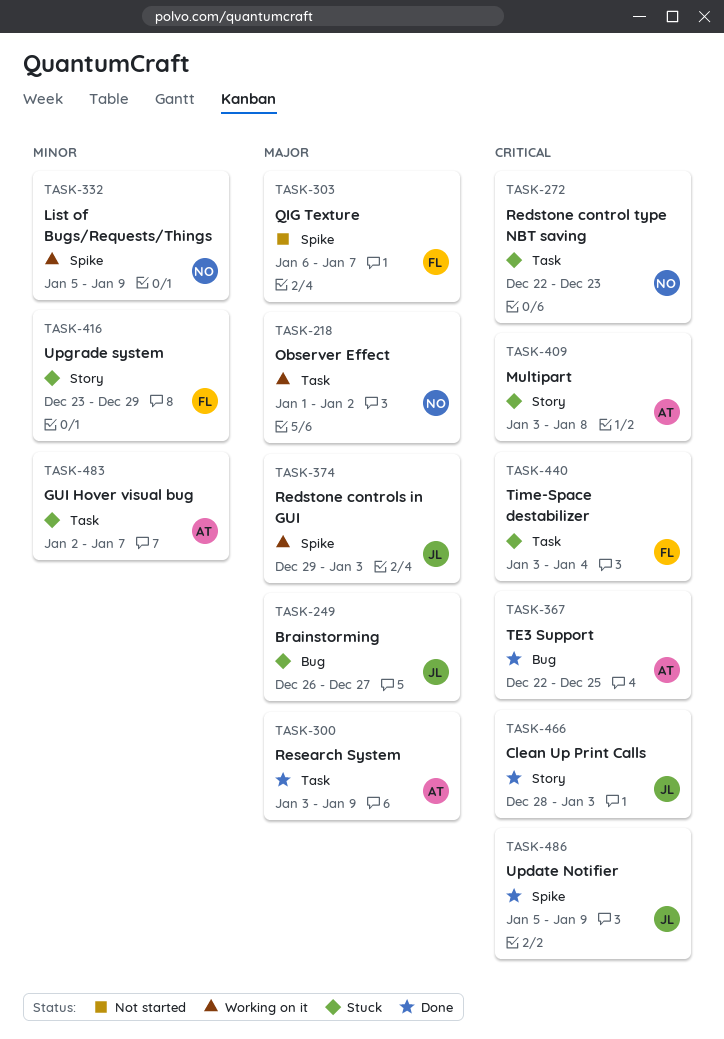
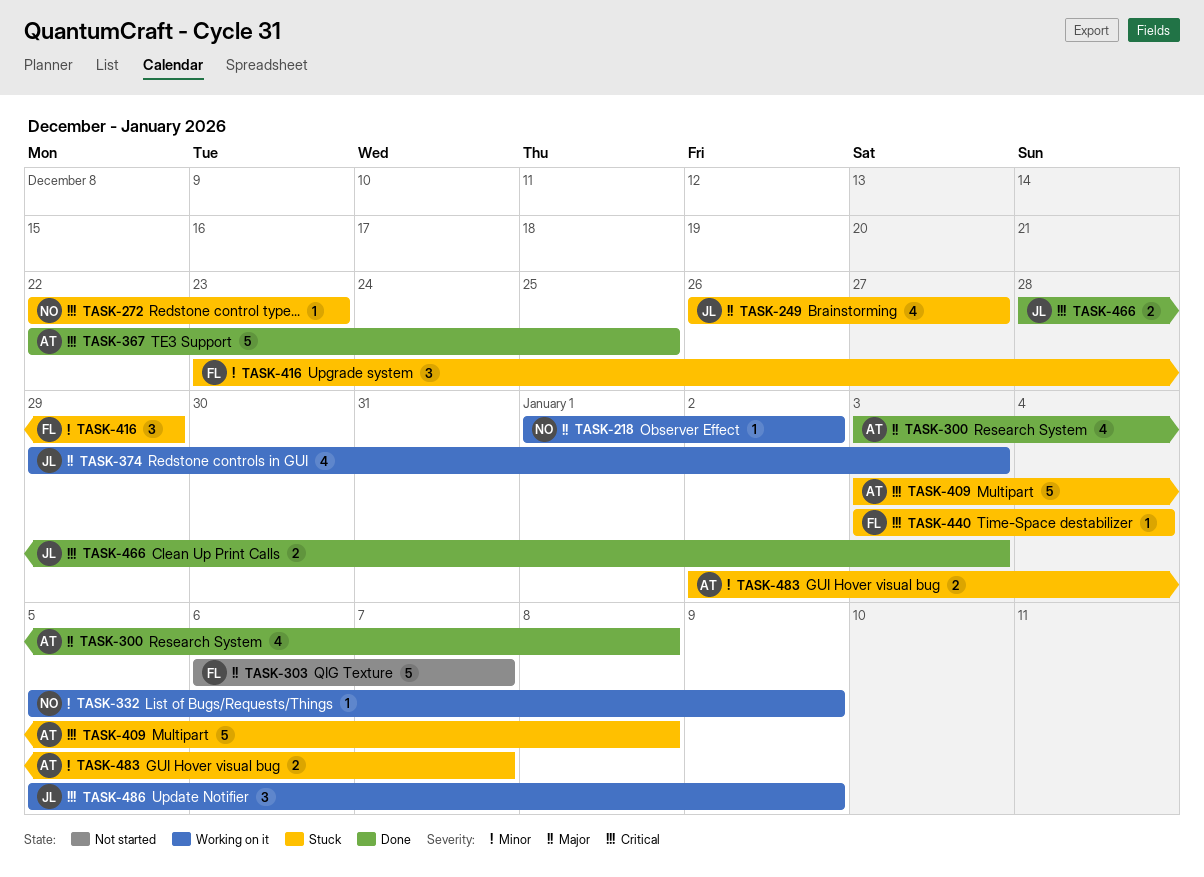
TASK-300, due: Jan 9 -> Jan 8
TASK-486, status: Done -> Working on it

